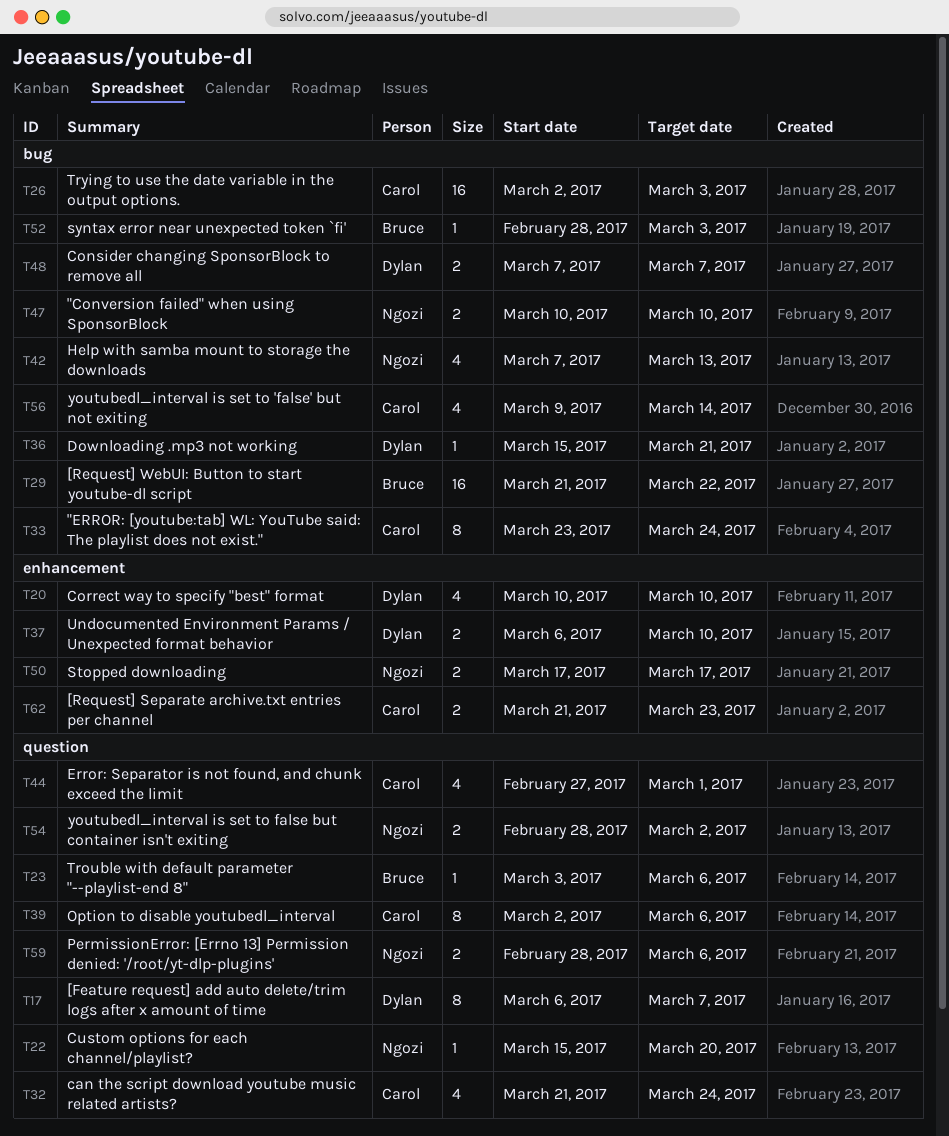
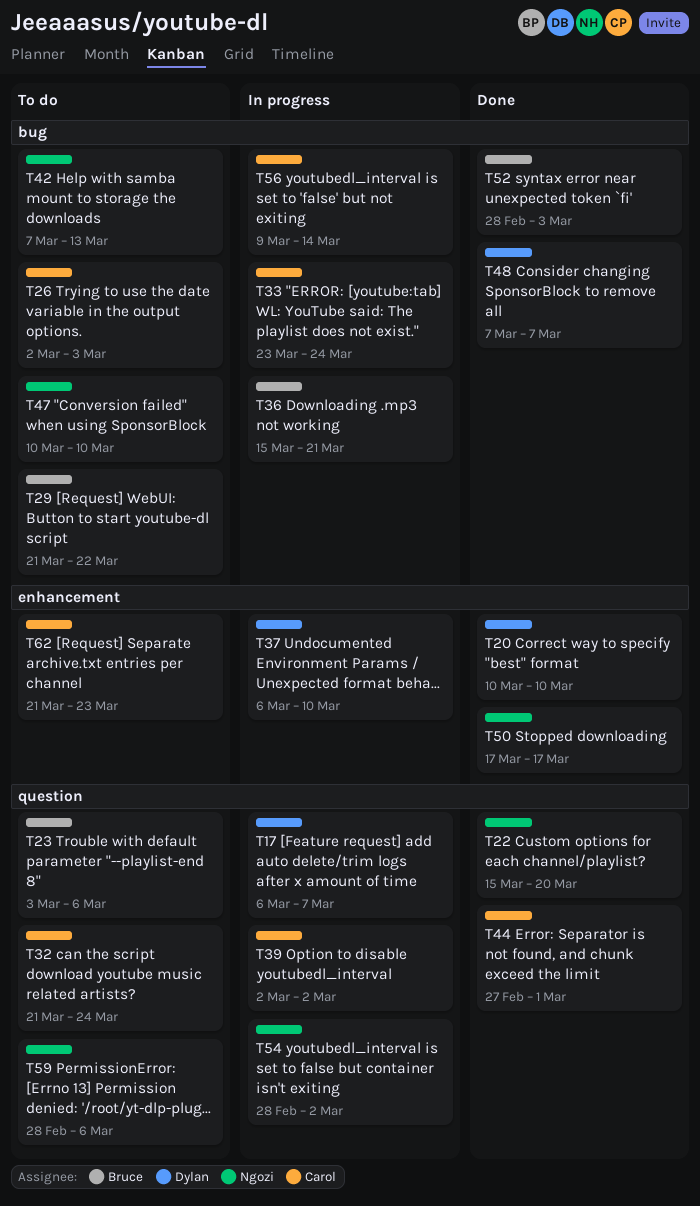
T36, owner: Dylan -> Bruce
T39, due: Mar 6 -> Mar 2

